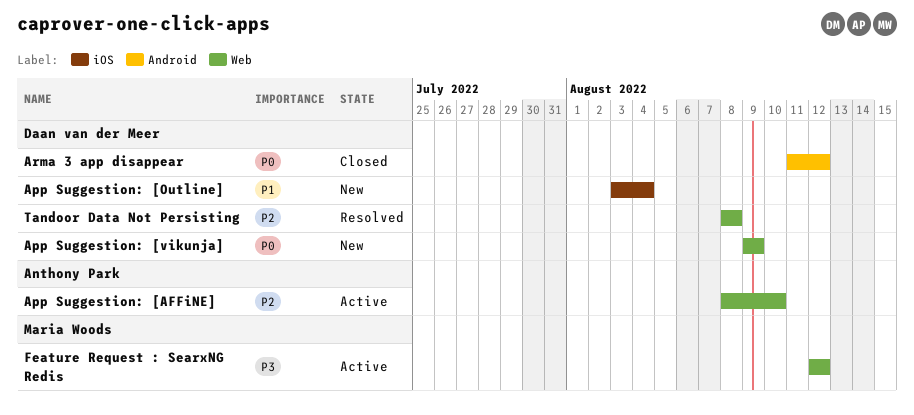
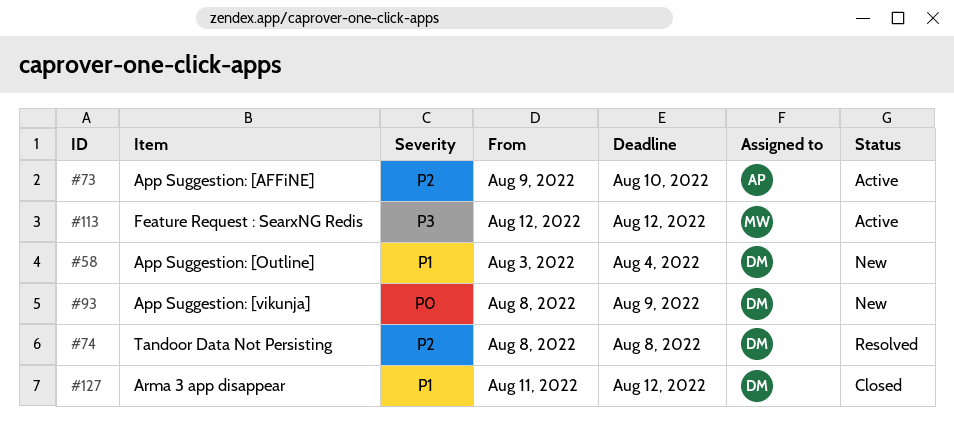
App Suggestion: [AFFiNE], start: Aug 8 -> Aug 9
App Suggestion: [vikunja], start: Aug 9 -> Aug 8
Arma 3 app disappear, priority: P0 -> P1

